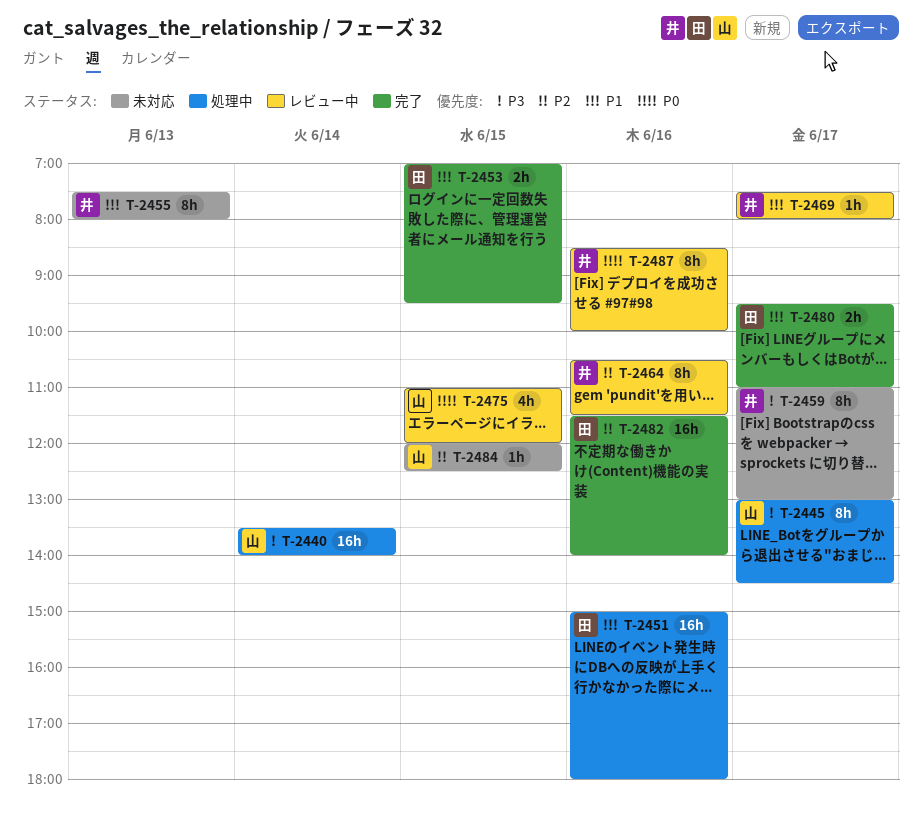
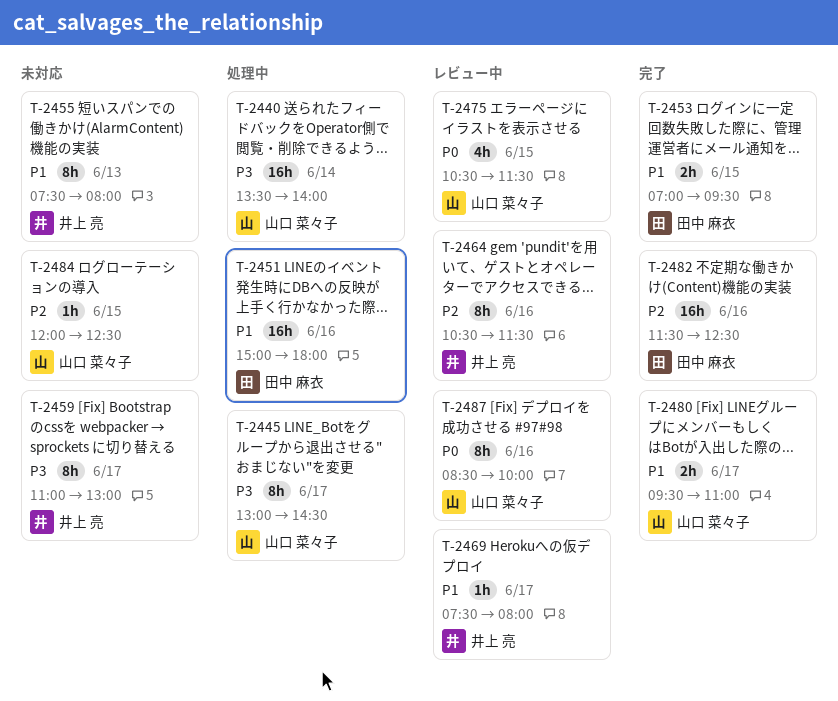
T-2475, begins: 11:00 -> 10:30
T-2475, ends: 12:00 -> 11:30
T-2480, owner: 田中 麻衣 -> 山口 菜々子
T-2482, ends: 14:00 -> 12:30
T-2487, owner: 井上 亮 -> 山口 菜々子

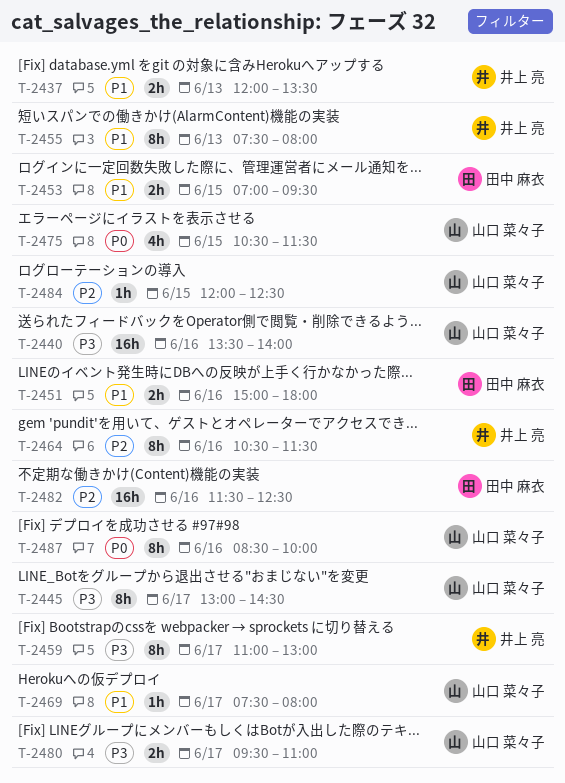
T-2437: none -> present
T-2440, day: Jun 14 -> Jun 16
T-2451, estimate: 16h -> 2h
T-2469, owner: 井上 亮 -> 山口 菜々子
T-2480, priority: P1 -> P3

